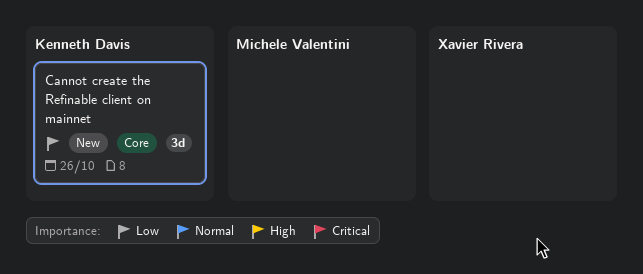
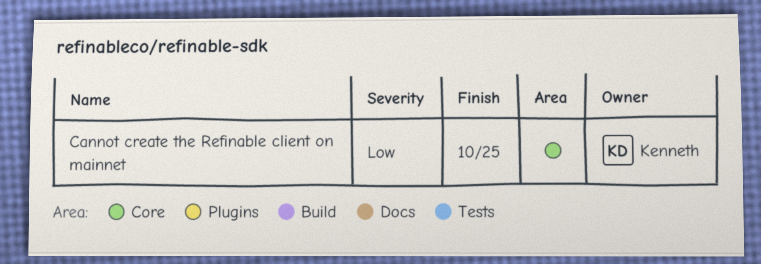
Cannot create the Refinable client on mainnet, due: Oct 26 -> Oct 25

